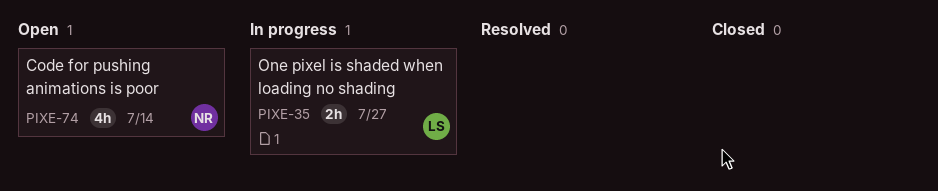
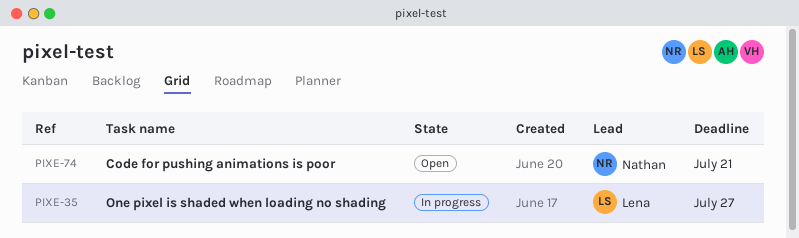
PIXE-74, due: Jul 14 -> Jul 21

